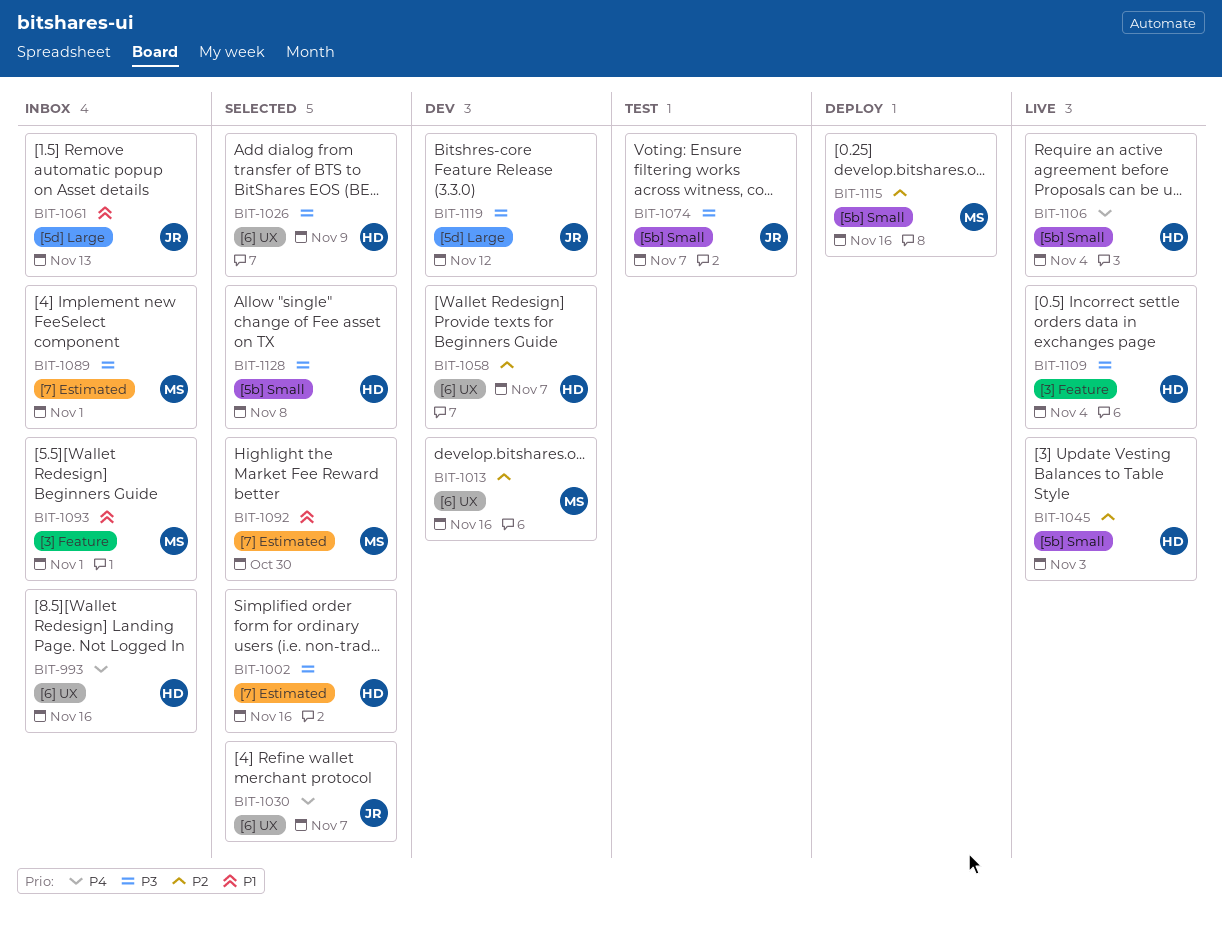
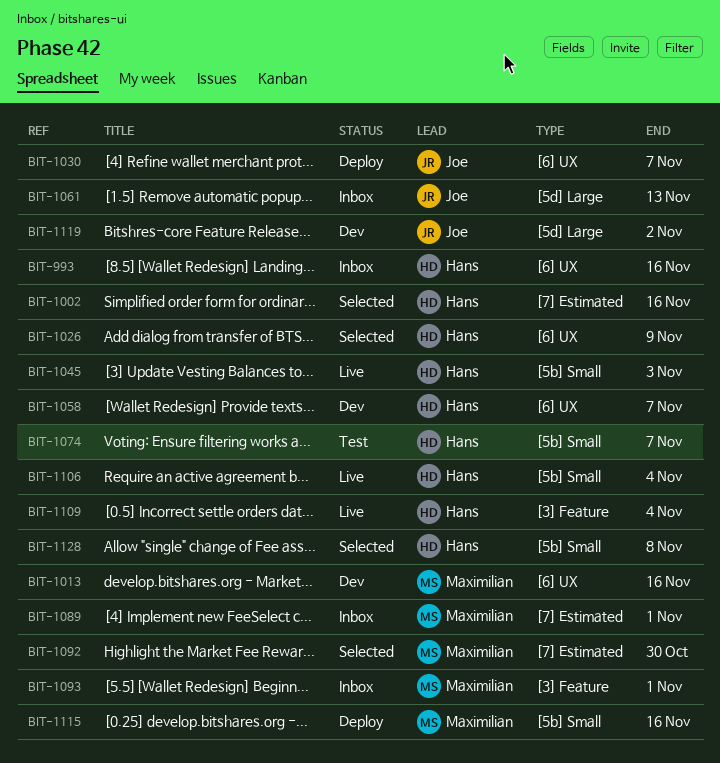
BIT-1030, status: Selected -> Deploy
BIT-1074, owner: Joe -> Hans
BIT-1119, due: Nov 12 -> Nov 2

